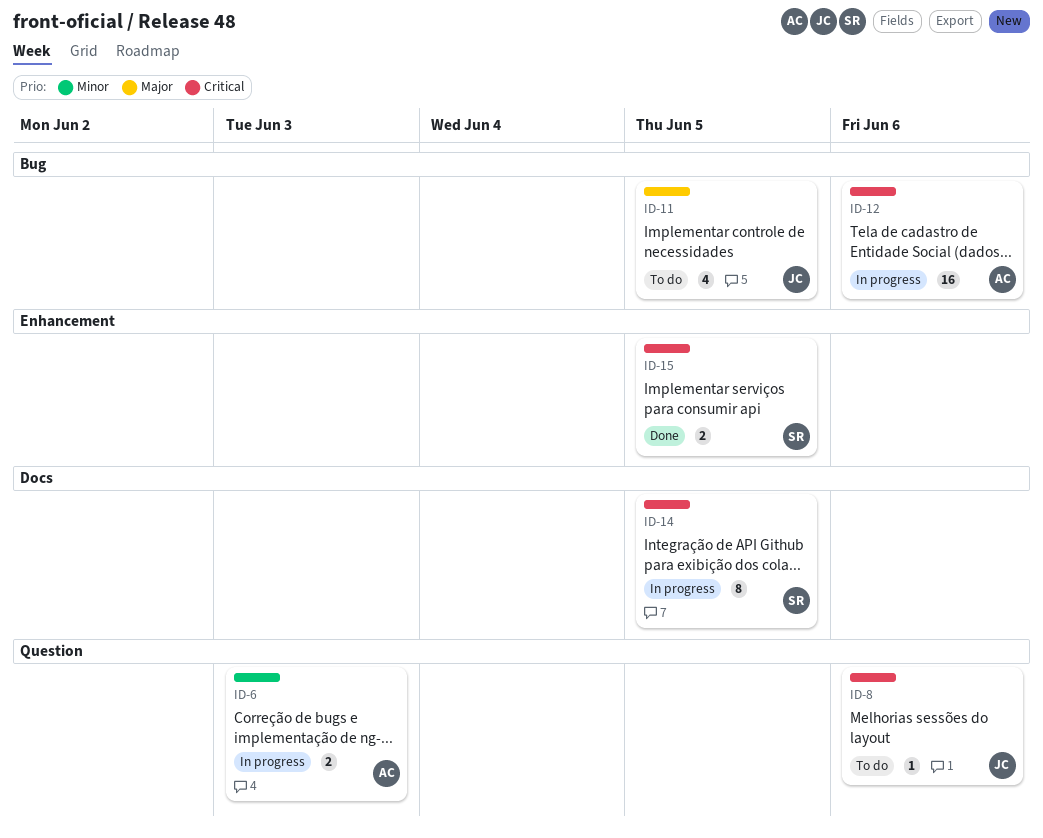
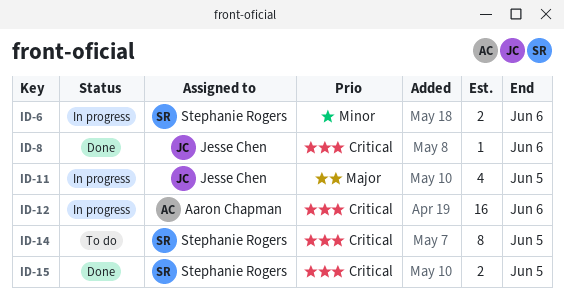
ID-6, owner: Aaron Chapman -> Stephanie Rogers
ID-6, due: Jun 3 -> Jun 6
ID-8, status: To do -> Done
ID-11, status: To do -> In progress
ID-14, status: In progress -> To do

